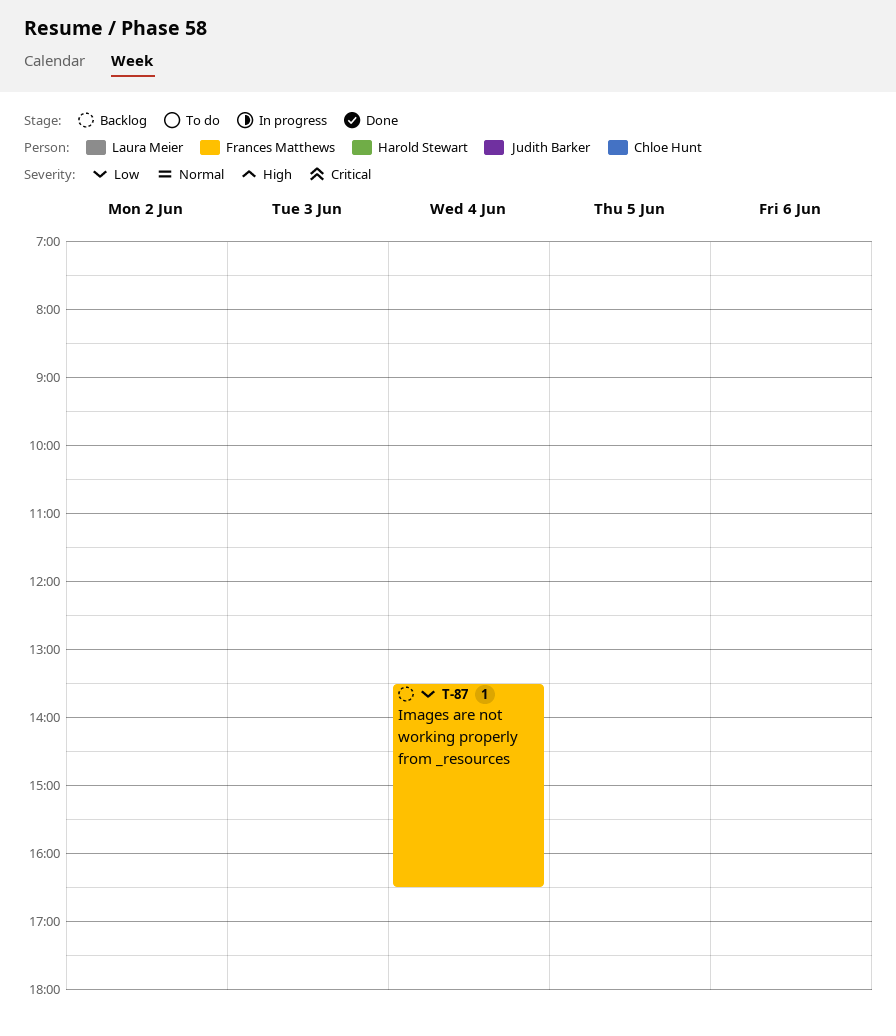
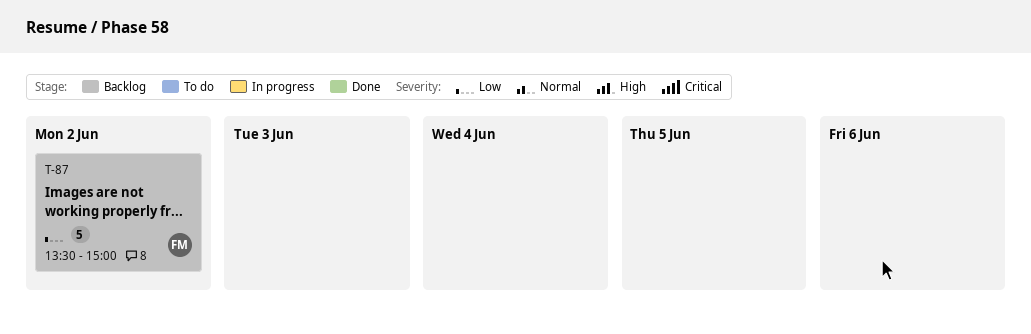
T-87, estimate: 1 -> 5
T-87, day: Jun 4 -> Jun 2
T-87, ends: 16:30 -> 15:00

